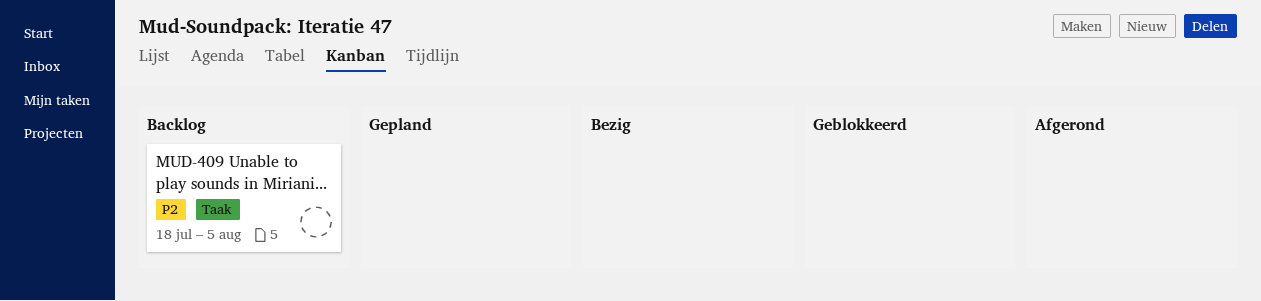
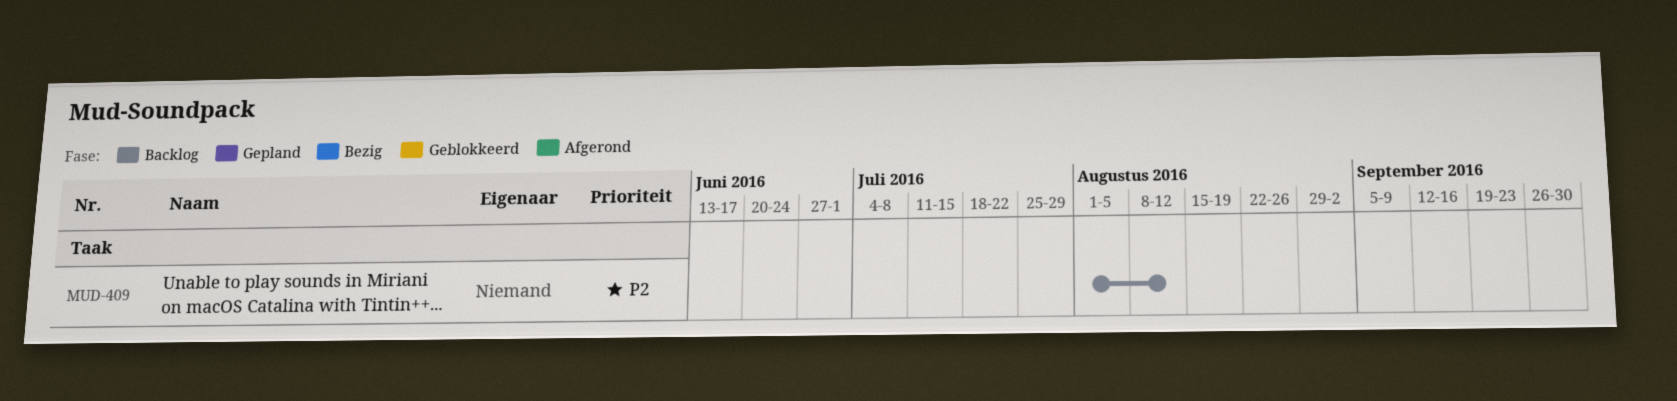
MUD-409, start: Jul 18 -> Aug 1
MUD-409, due: Aug 5 -> Aug 12

